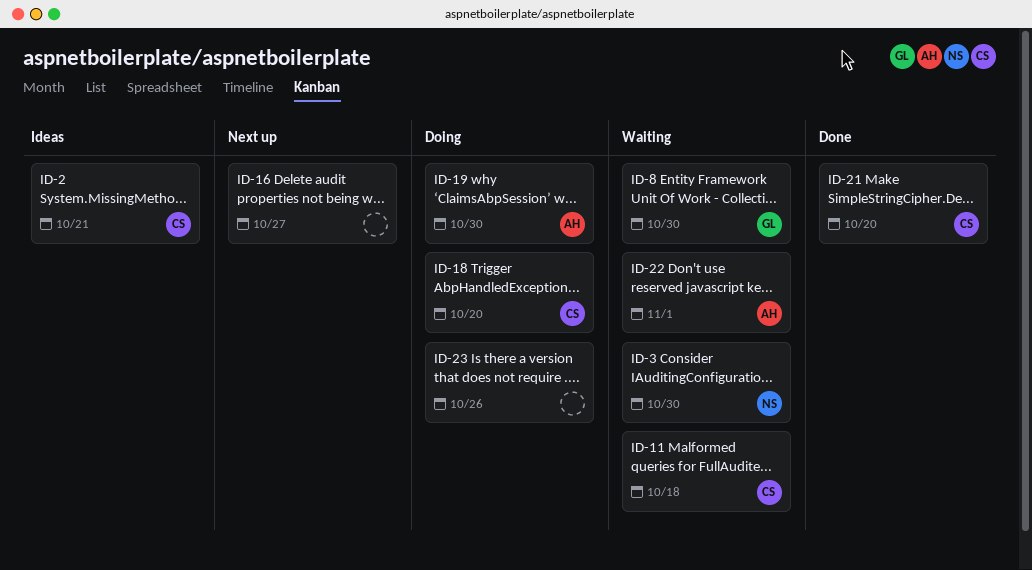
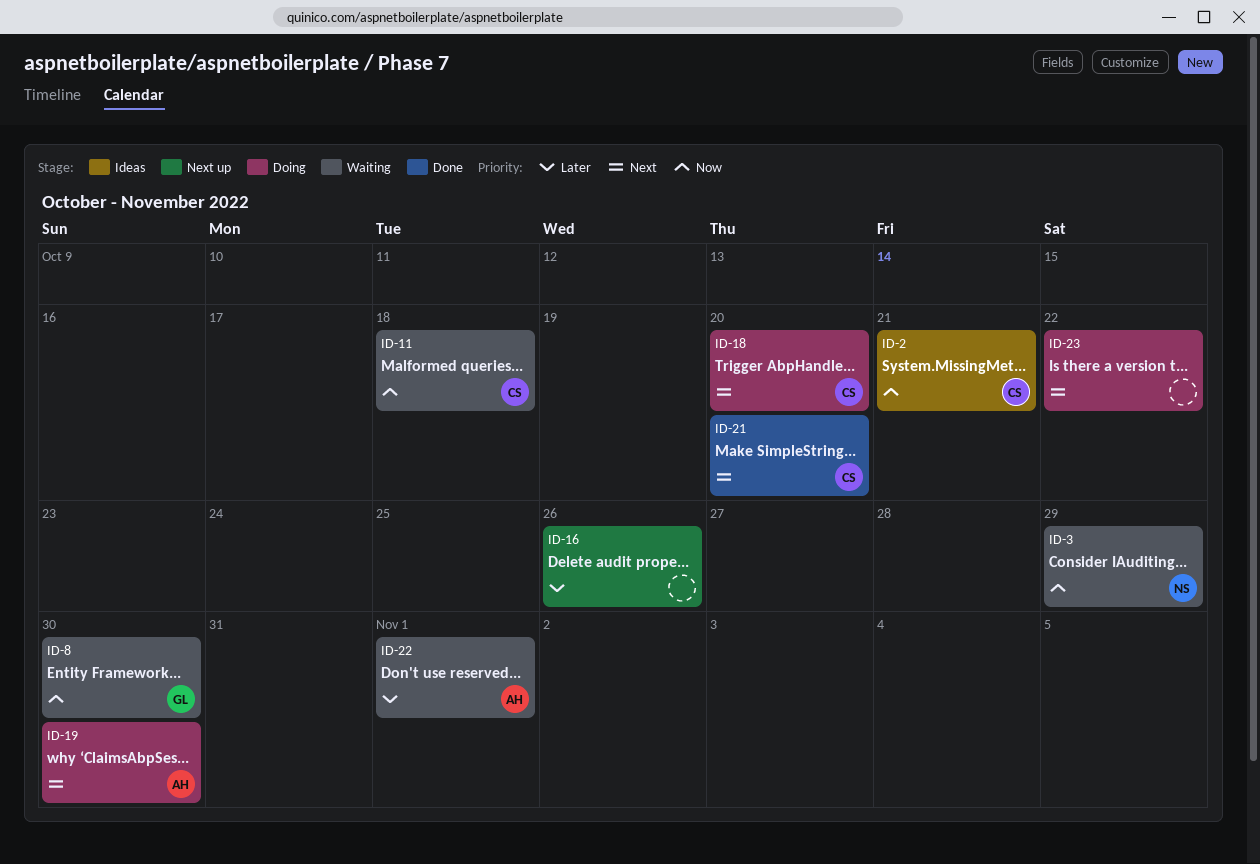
ID-3, due: Oct 30 -> Oct 29
ID-16, due: Oct 27 -> Oct 26
ID-23, due: Oct 26 -> Oct 22

